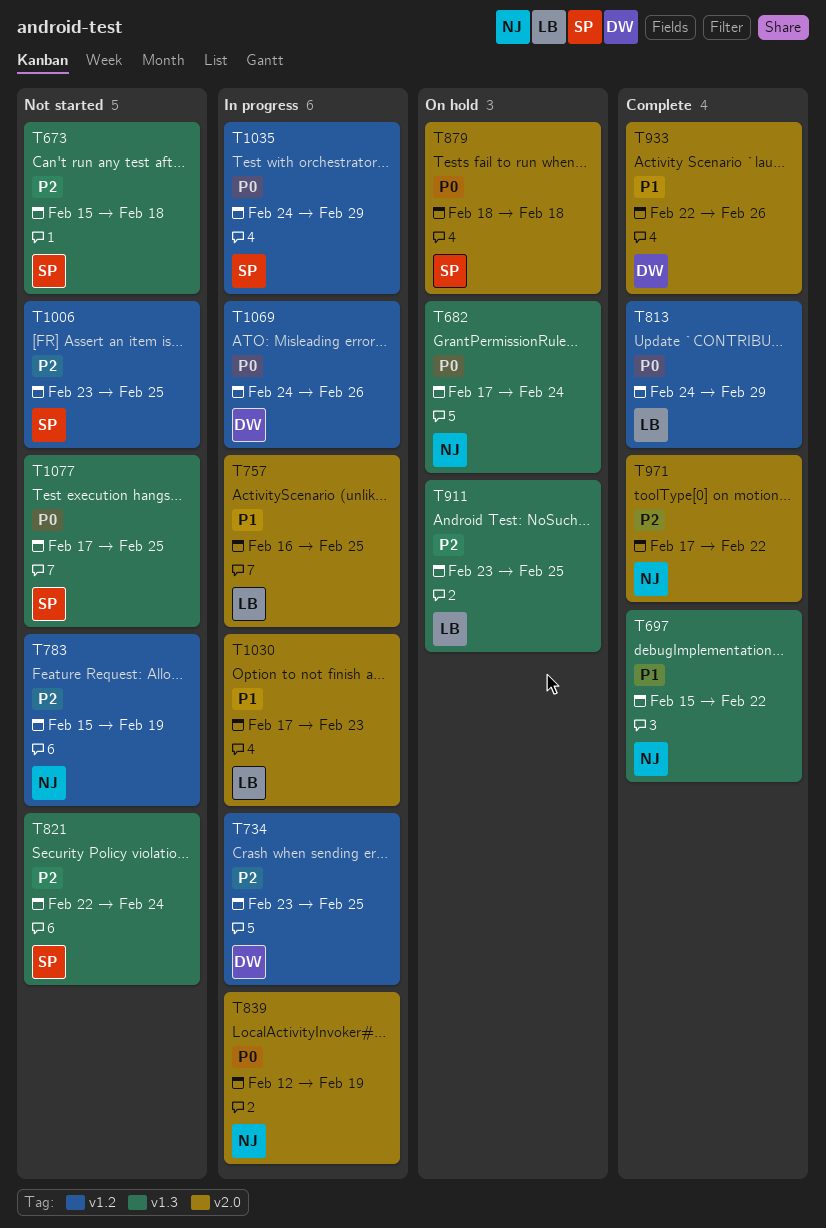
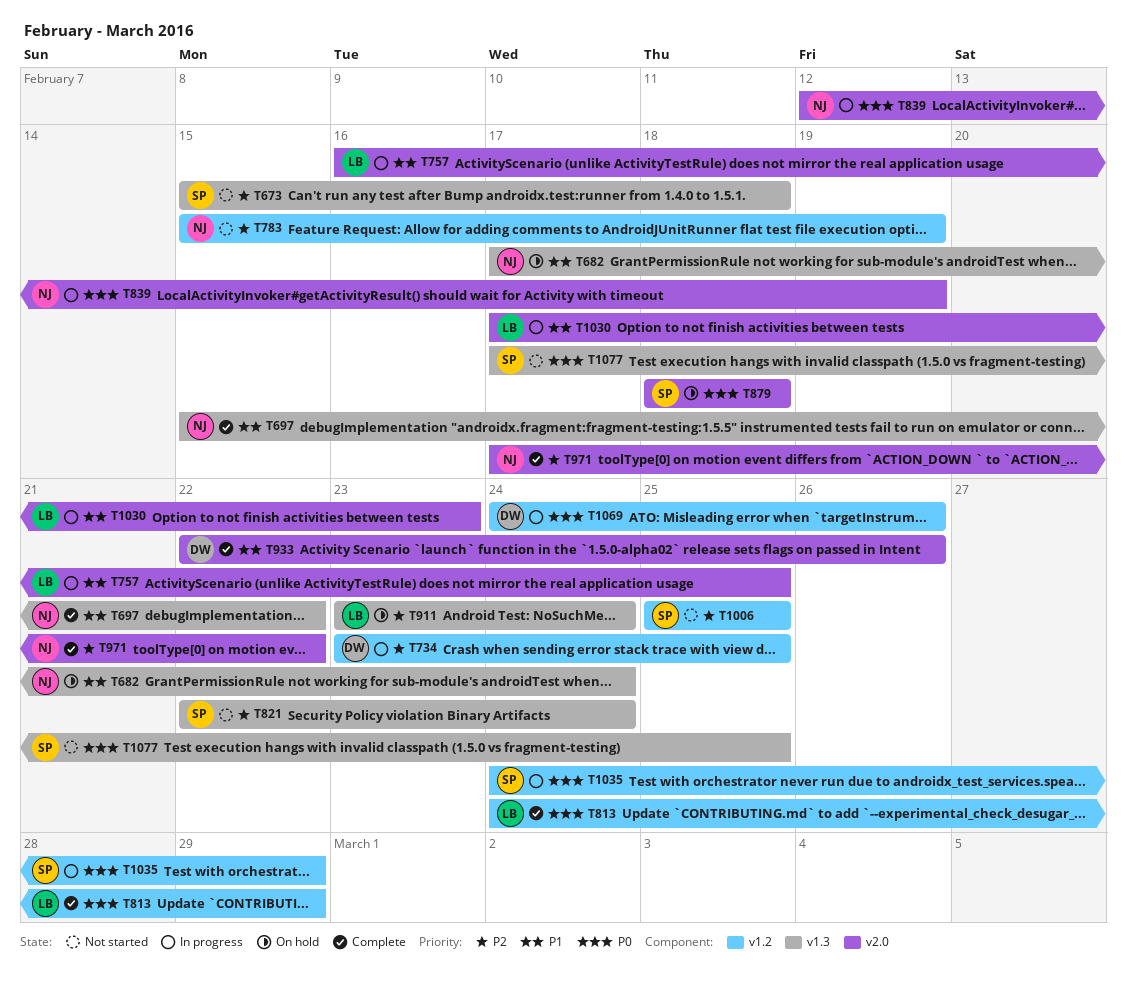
T682, priority: P0 -> P1
T911, due: Feb 25 -> Feb 24
T1006, start: Feb 23 -> Feb 25

